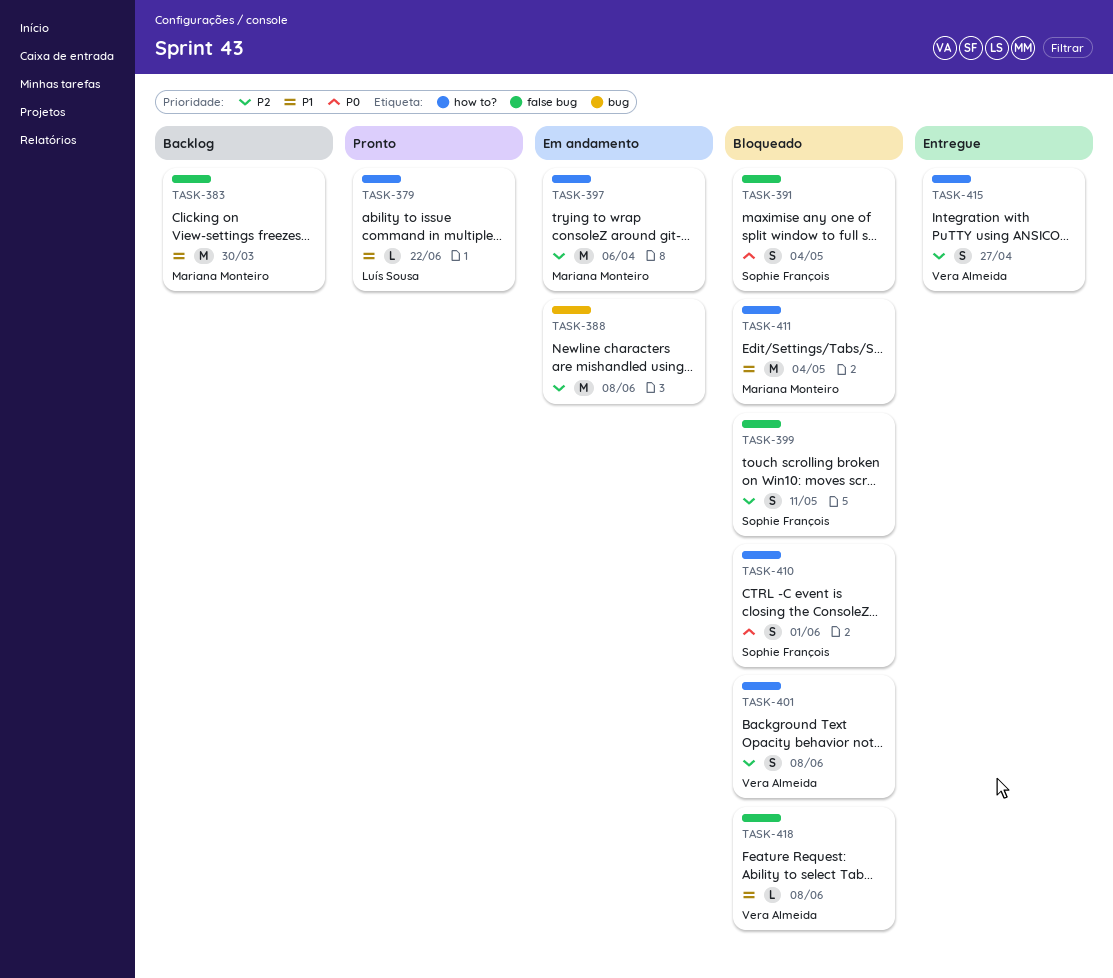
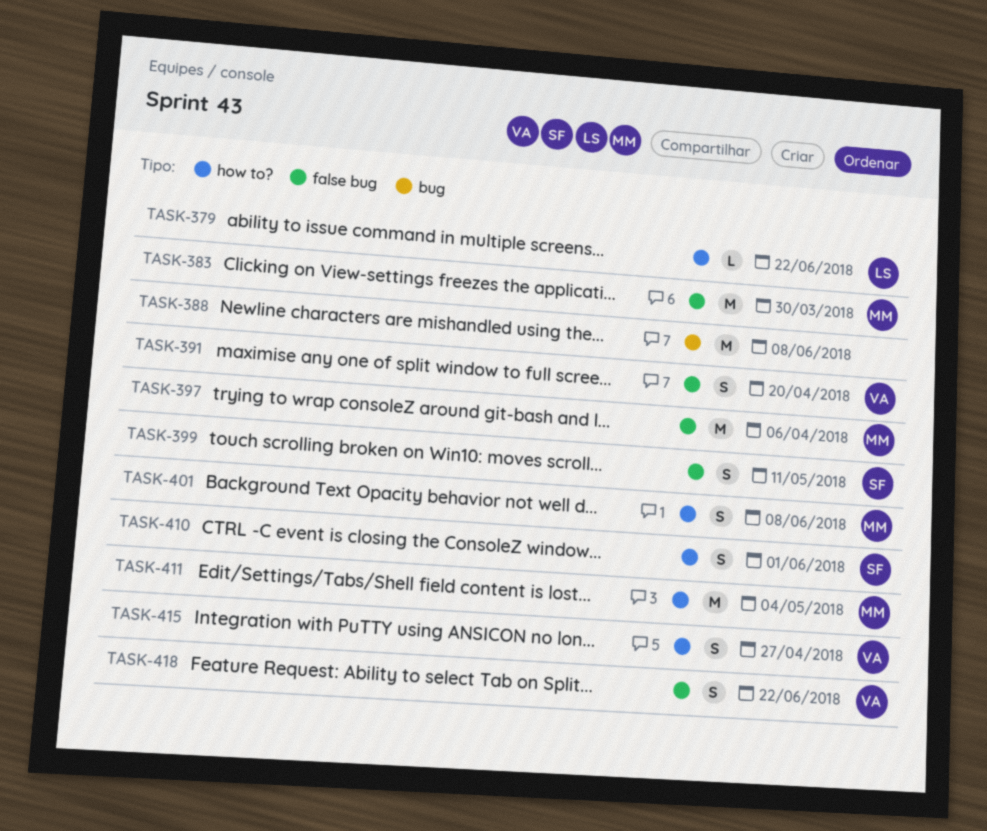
TASK-391, owner: Sophie François -> Vera Almeida
TASK-391, due: May 4 -> Apr 20
TASK-397, label: how to? -> false bug
TASK-401, owner: Vera Almeida -> Mariana Monteiro
TASK-418, estimate: L -> S
TASK-418, due: Jun 8 -> Jun 22

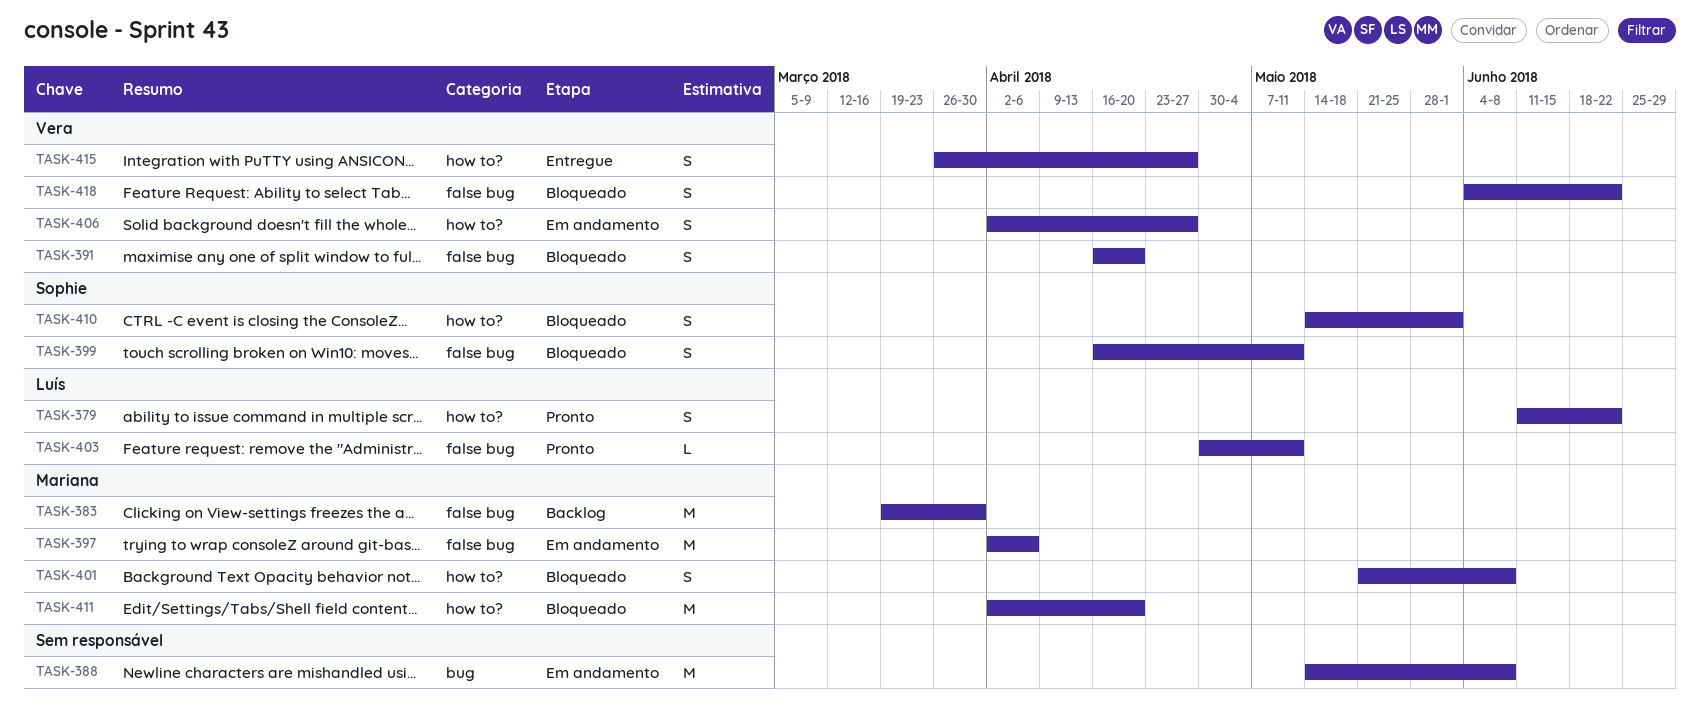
TASK-379, estimate: L -> S
TASK-403: none -> present
TASK-406: none -> present
TASK-411, due: May 4 -> Apr 20

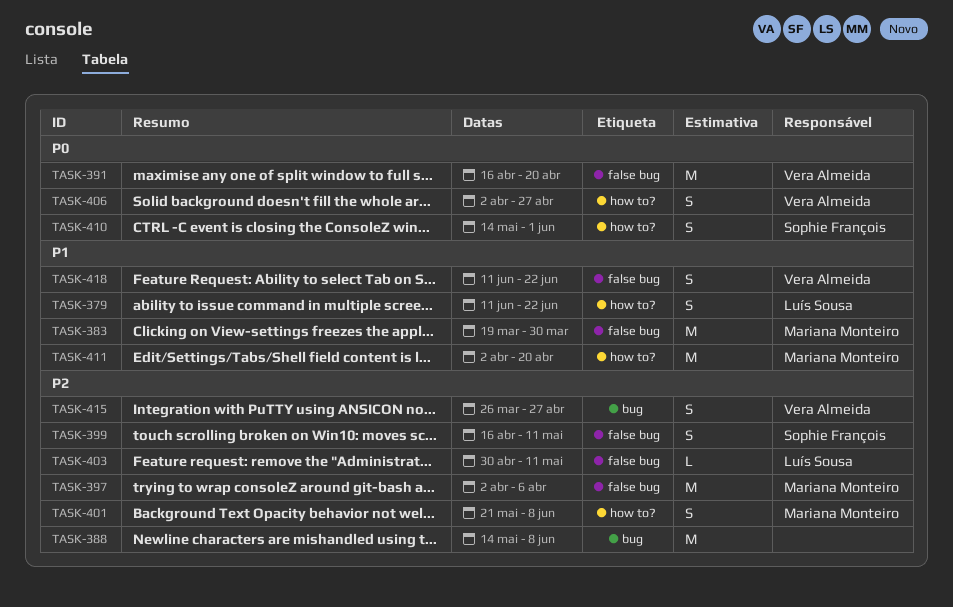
TASK-391, estimate: S -> M
TASK-415, label: how to? -> bug
TASK-418, start: Jun 4 -> Jun 11

